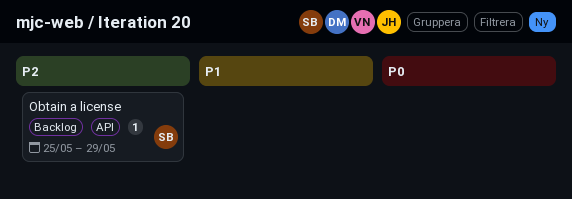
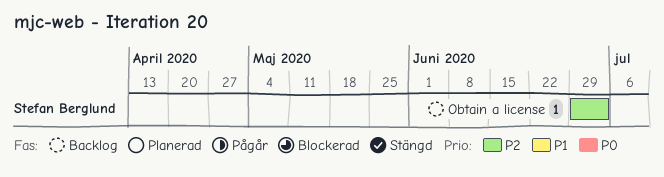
Obtain a license, start: May 25 -> Jun 29
Obtain a license, due: May 29 -> Jul 3

